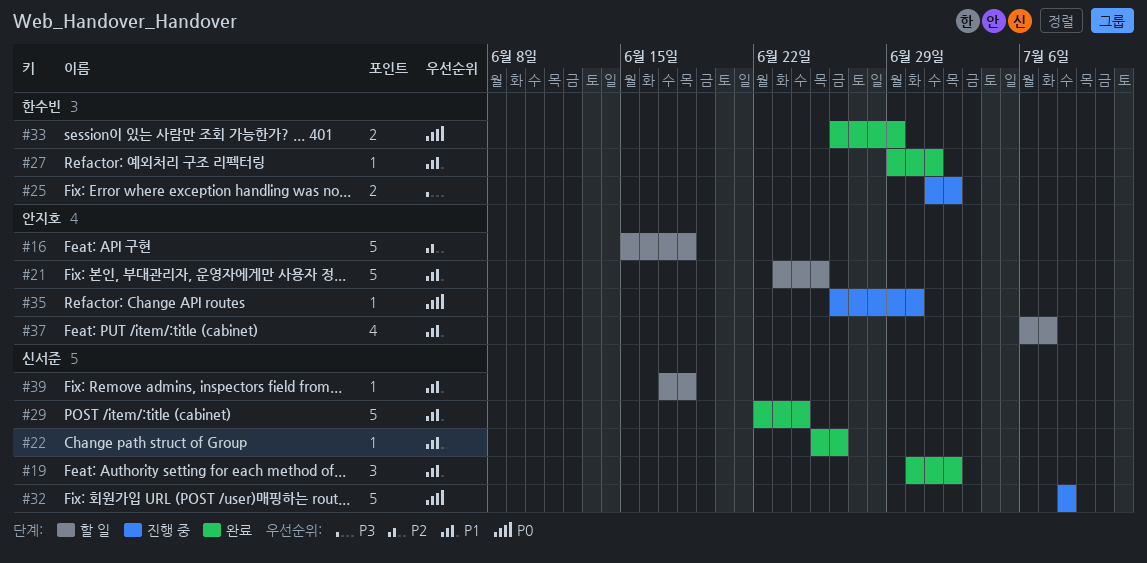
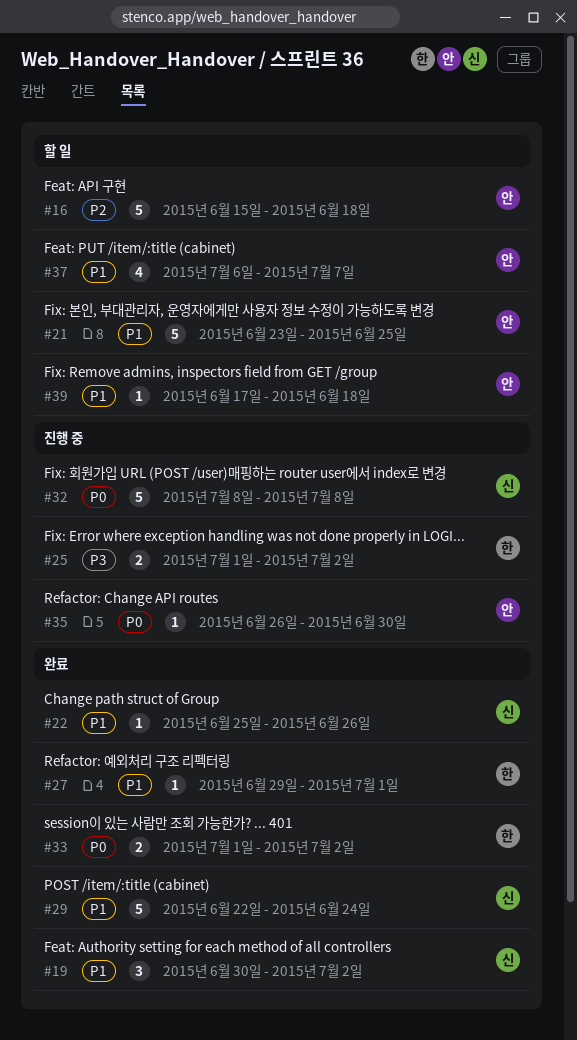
#33, start: Jun 26 -> Jul 1
#33, due: Jun 29 -> Jul 2
#39, owner: 신서준 -> 안지호

